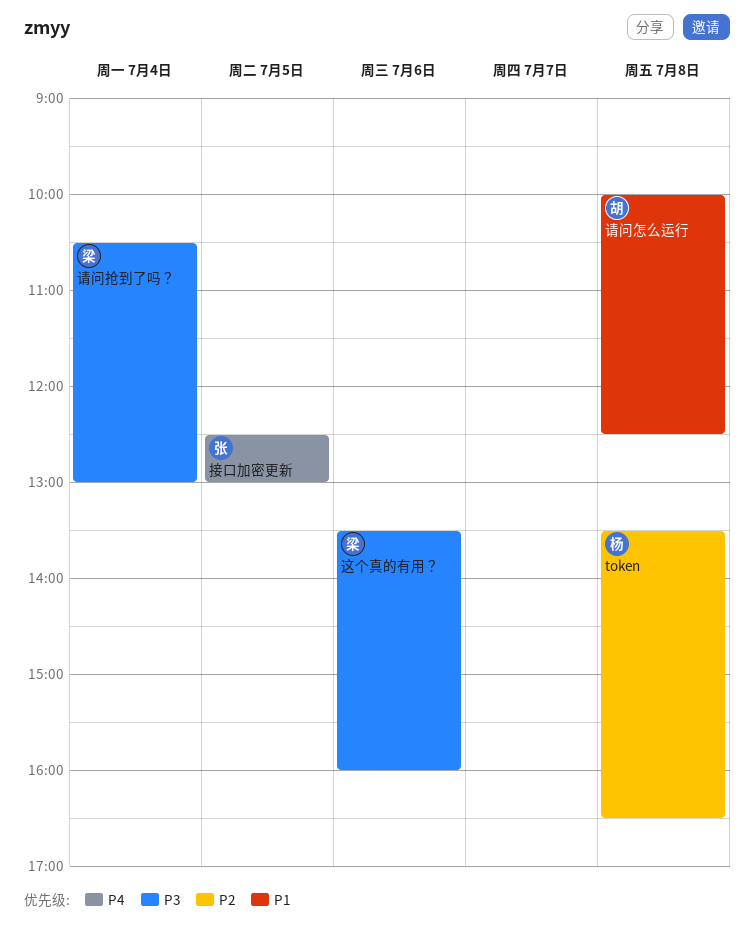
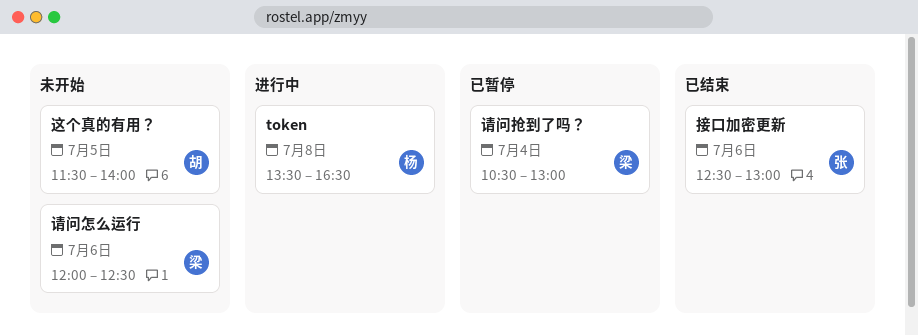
接口加密更新, day: Jul 5 -> Jul 6
请问怎么运行, owner: 胡 -> 梁
请问怎么运行, day: Jul 8 -> Jul 6
请问怎么运行, begins: 10:00 -> 12:00
这个真的有用？, owner: 梁 -> 胡
这个真的有用？, day: Jul 6 -> Jul 5
这个真的有用？, begins: 13:30 -> 11:30
这个真的有用？, ends: 16:00 -> 14:00

